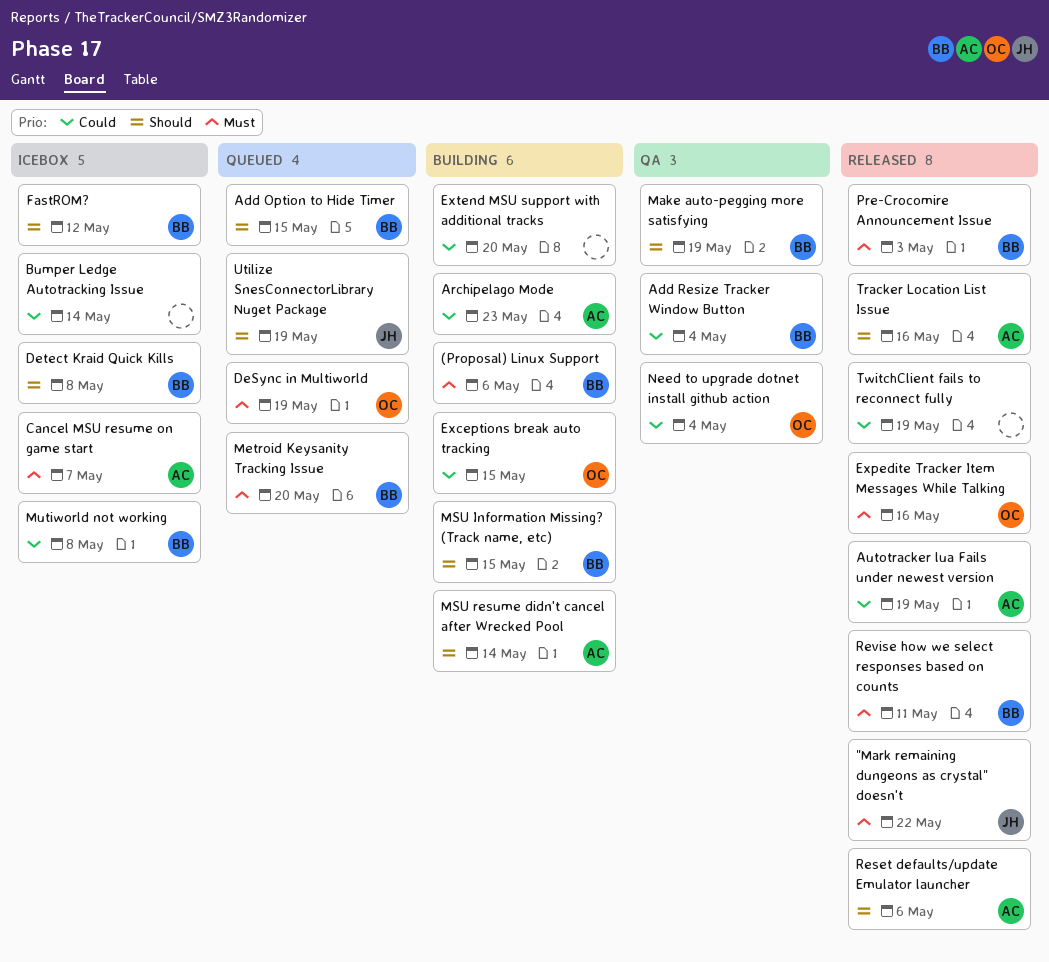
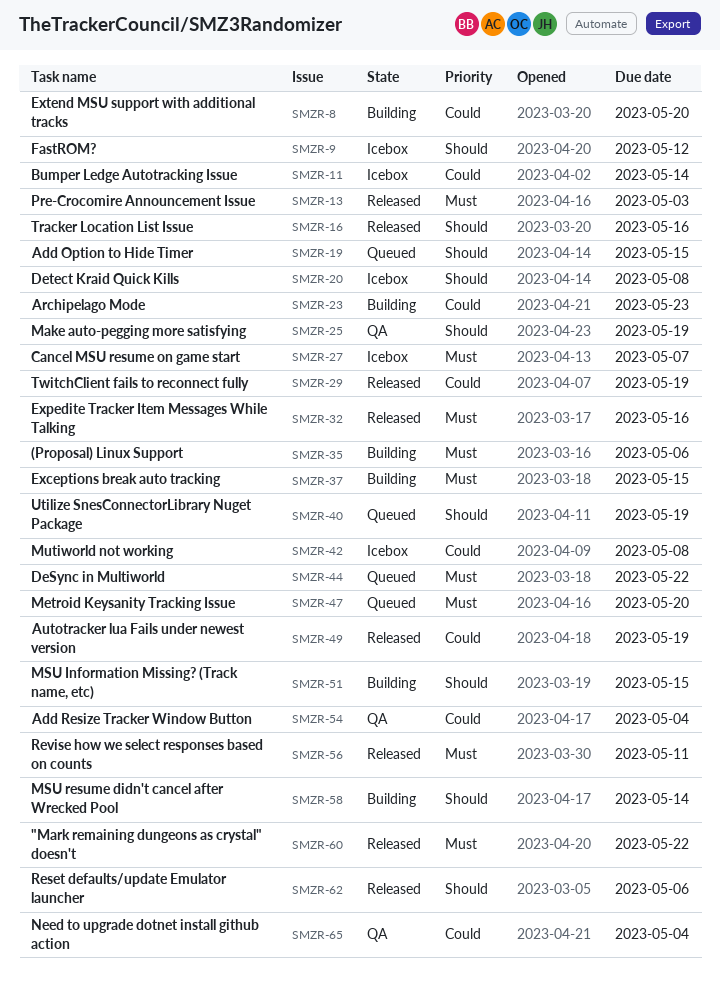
DeSync in Multiworld, due: May 19 -> May 22
Exceptions break auto tracking, priority: Could -> Must

